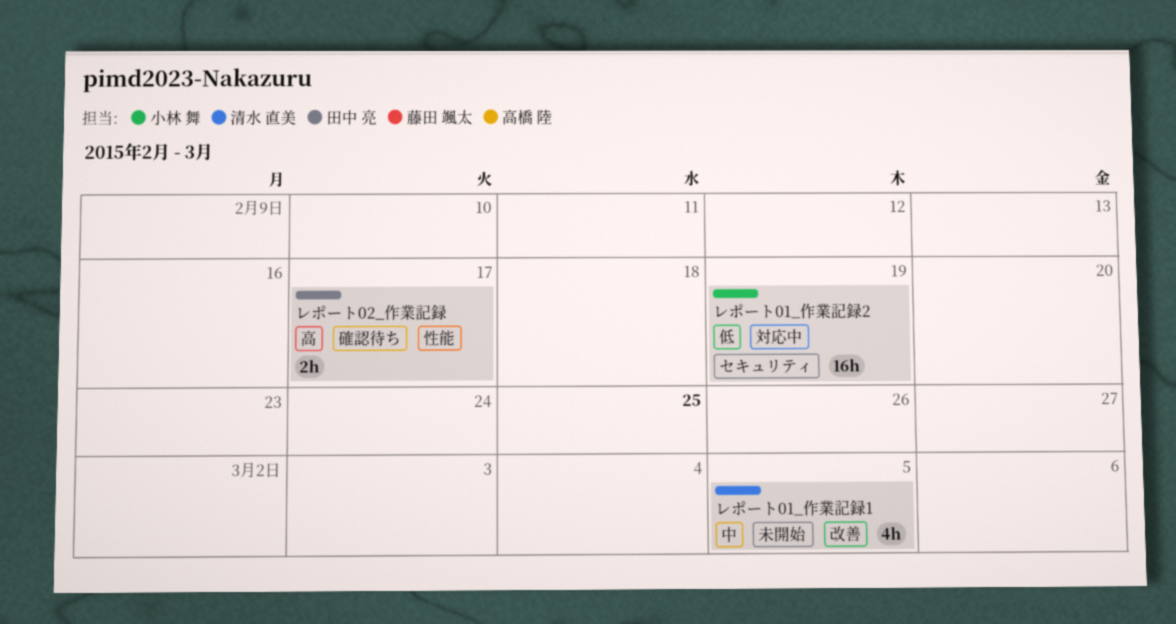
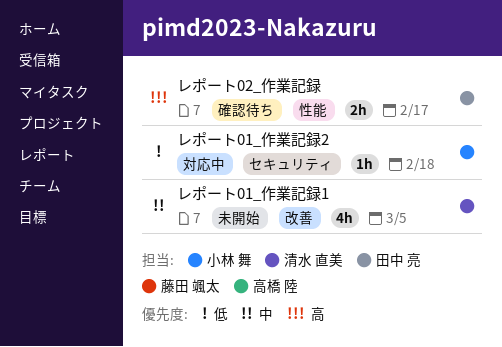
レポート01_作業記録2, estimate: 16h -> 1h
レポート01_作業記録2, due: Feb 19 -> Feb 18

